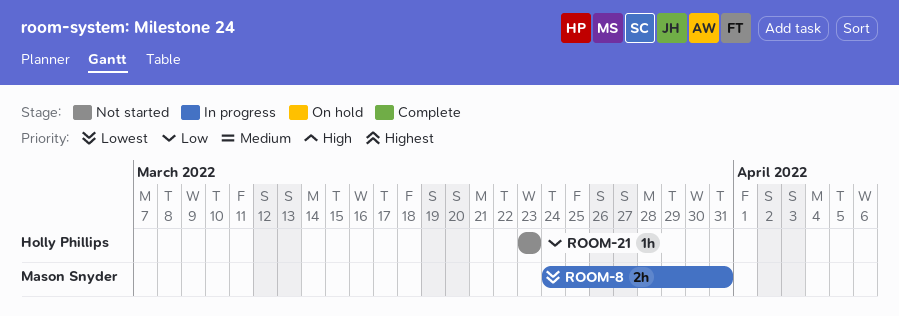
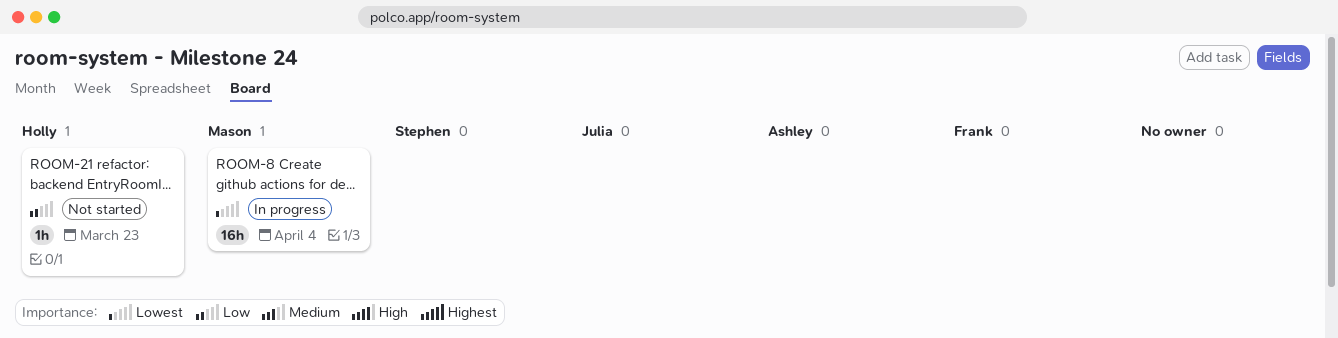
ROOM-8, estimate: 2h -> 16h
ROOM-8, due: Mar 31 -> Apr 4

